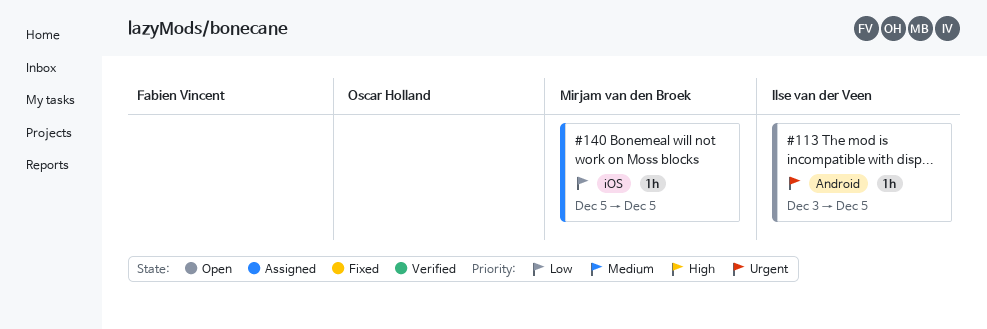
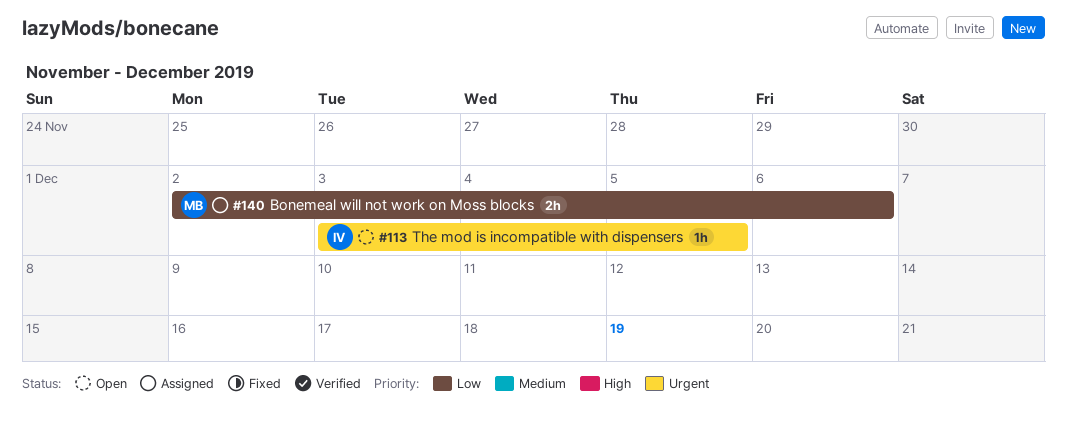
#140, estimate: 1h -> 2h
#140, start: Dec 5 -> Dec 2
#140, due: Dec 5 -> Dec 6

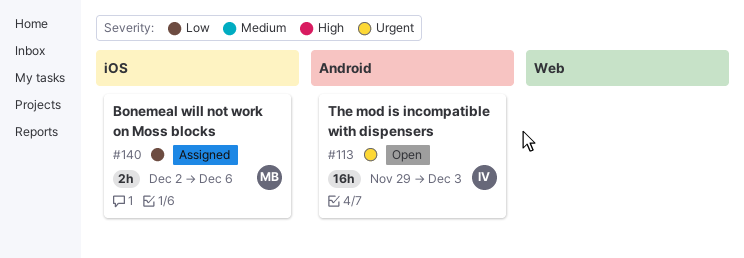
#113, estimate: 1h -> 16h
#113, start: Dec 3 -> Nov 29
#113, due: Dec 5 -> Dec 3

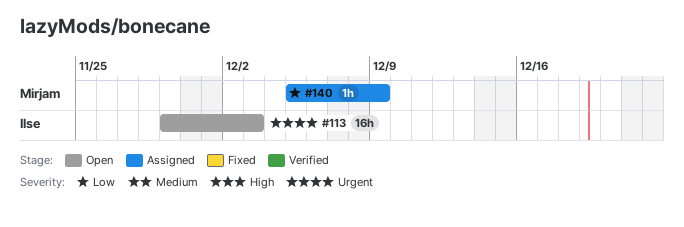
#140, estimate: 2h -> 1h
#140, start: Dec 2 -> Dec 5
#140, due: Dec 6 -> Dec 9

